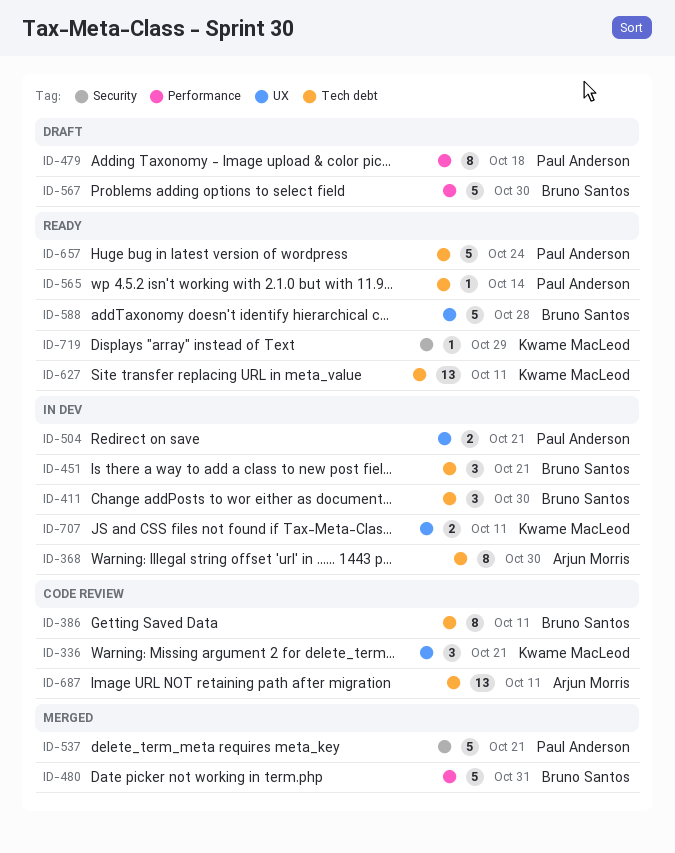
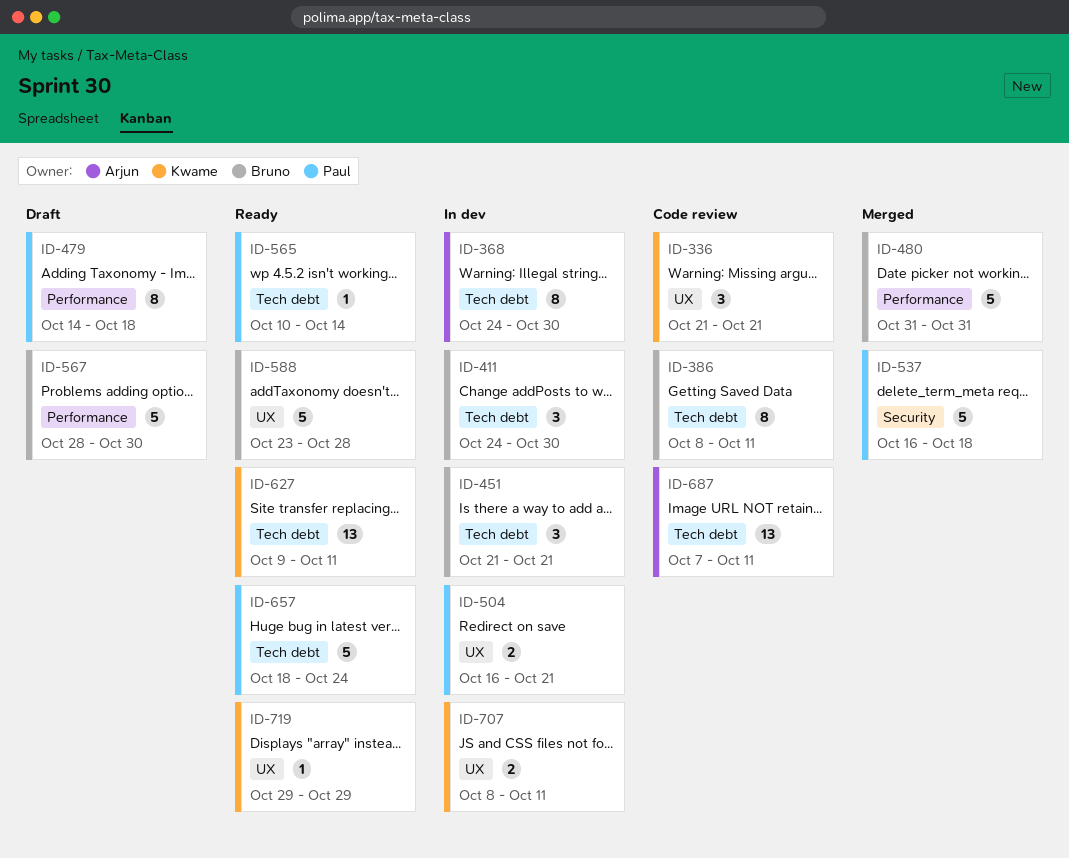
ID-537, due: Oct 21 -> Oct 18
ID-719, label: Security -> UX

